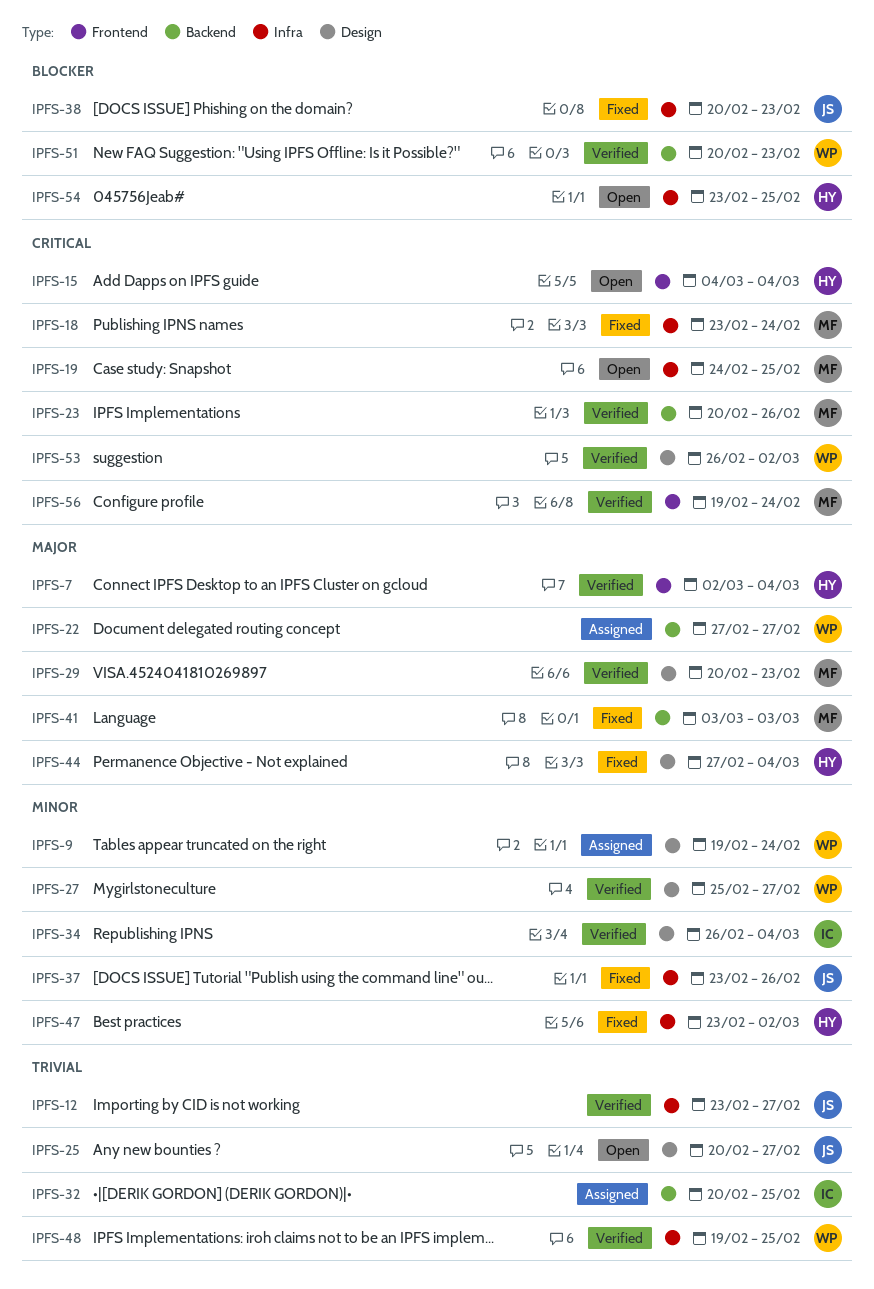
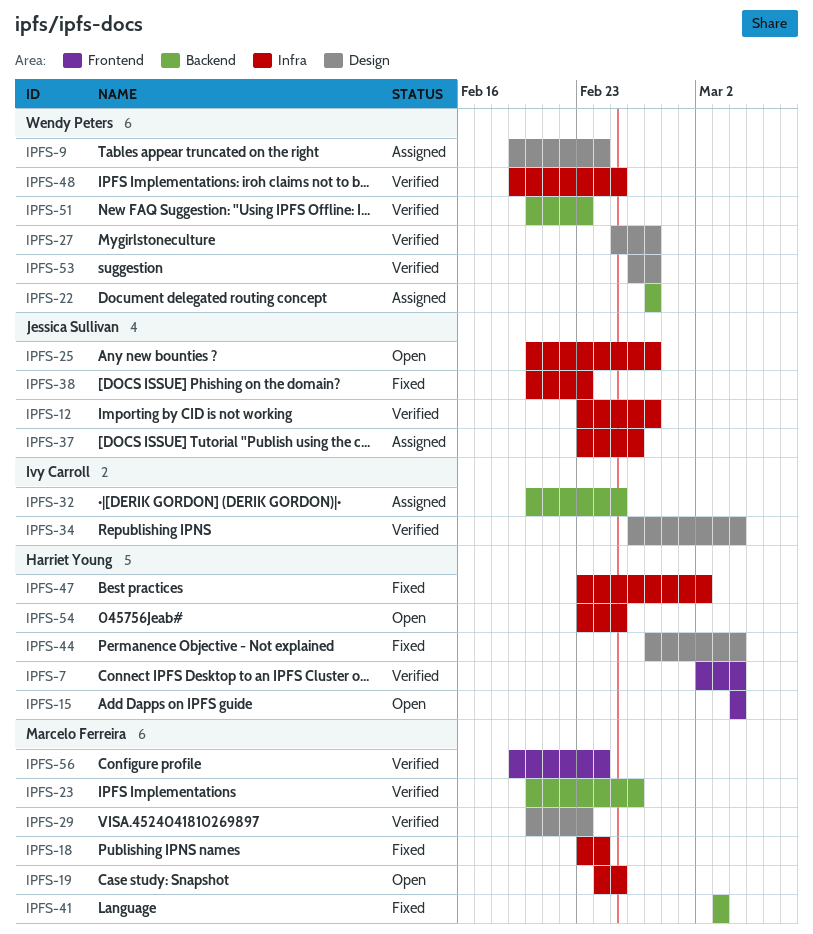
IPFS-25, label: Design -> Infra
IPFS-37, status: Fixed -> Assigned
IPFS-53, due: Mar 2 -> Feb 27

